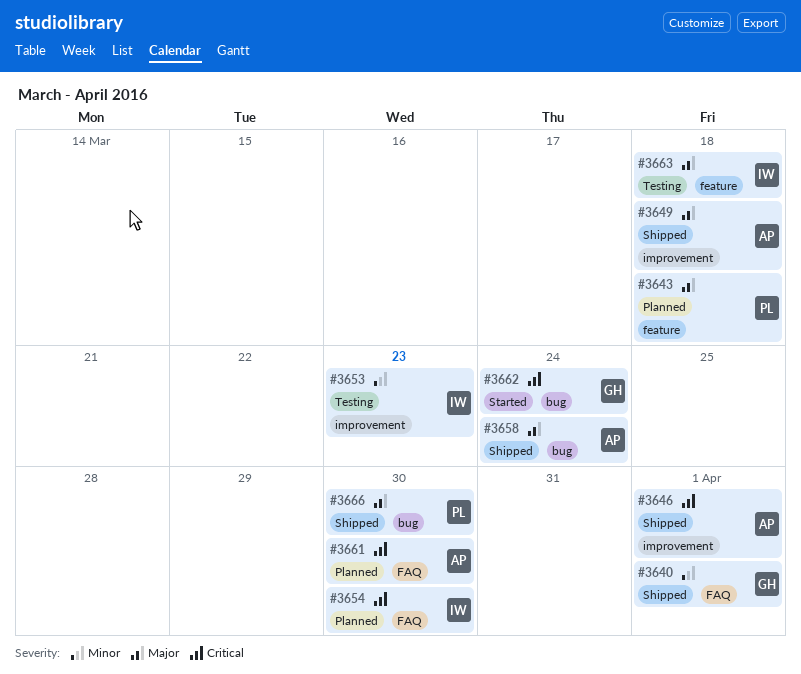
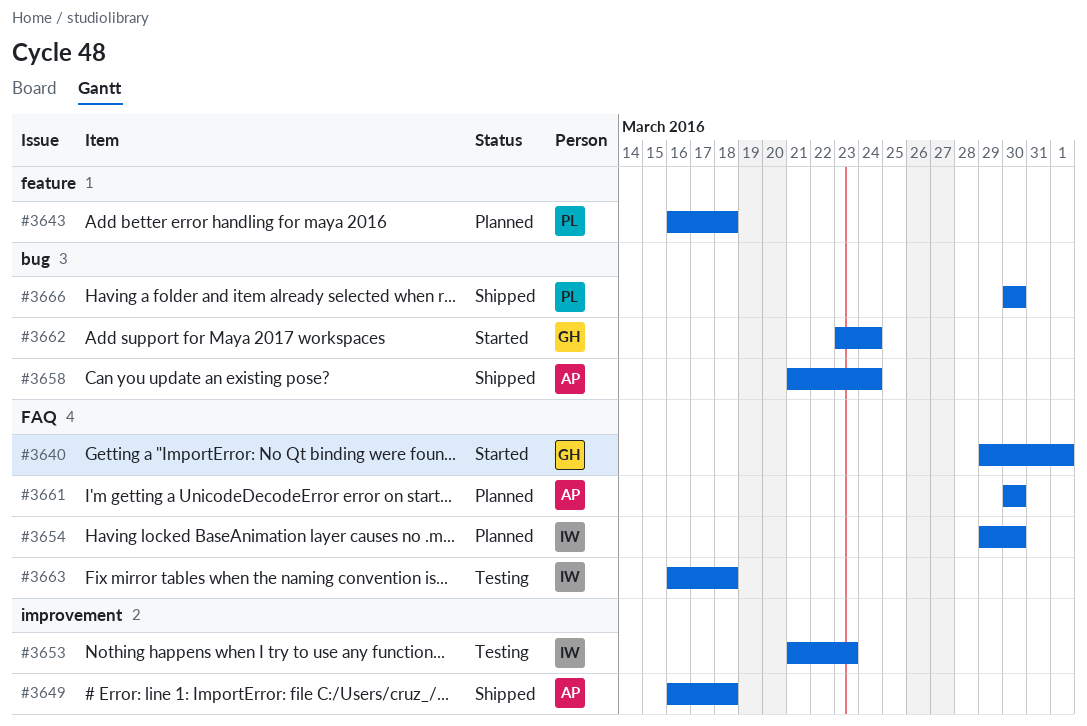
#3640, status: Shipped -> Started
#3646: present -> none
#3663, label: feature -> FAQ

